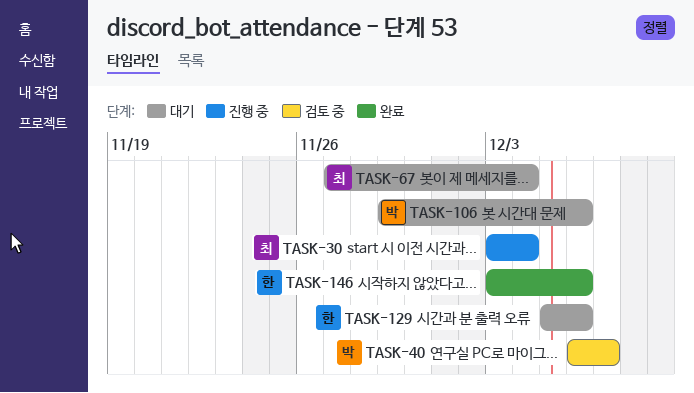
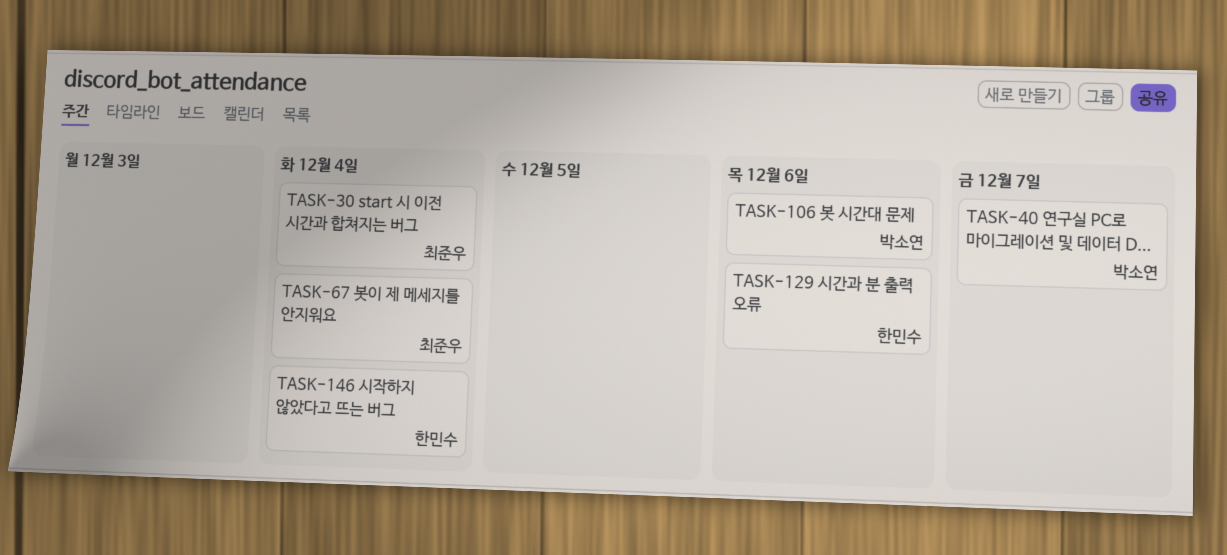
TASK-146, due: Dec 6 -> Dec 4

